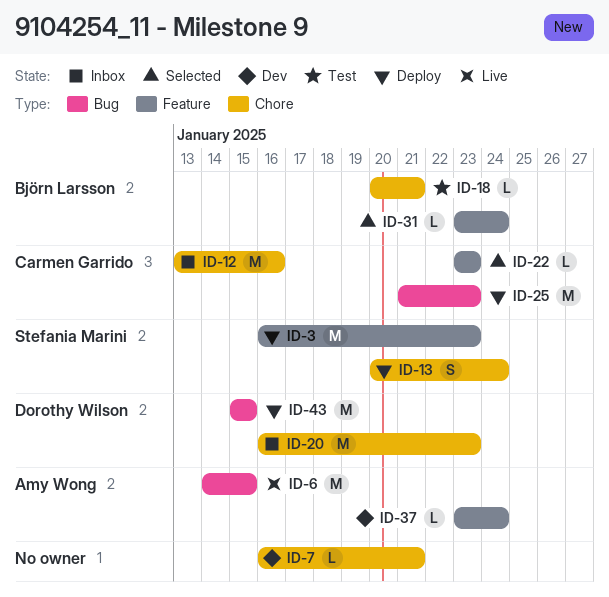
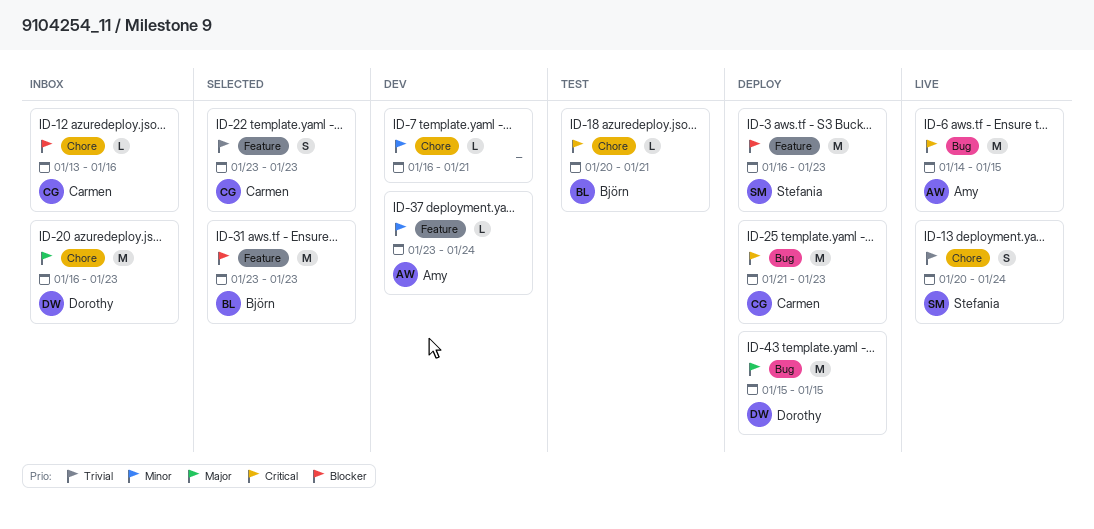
ID-12, estimate: M -> L
ID-13, status: Deploy -> Live
ID-22, estimate: L -> S
ID-31, estimate: L -> M
ID-31, due: Jan 24 -> Jan 23

